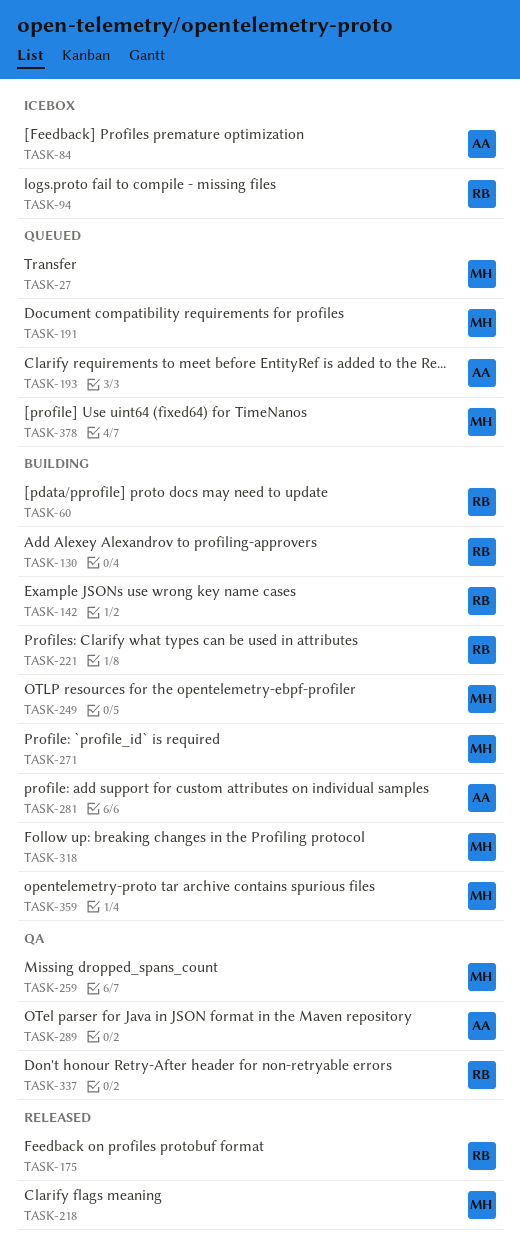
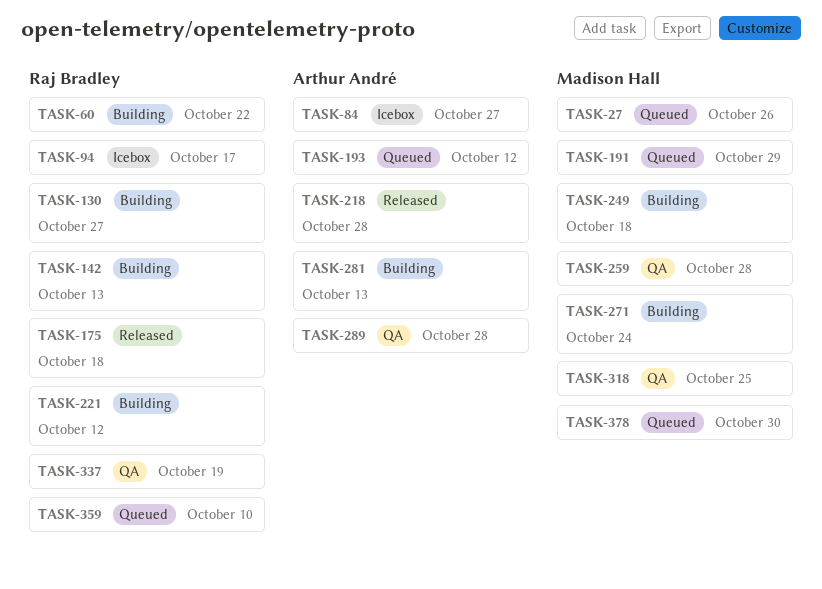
TASK-218, owner: Madison Hall -> Arthur André
TASK-318, status: Building -> QA
TASK-359, status: Building -> Queued
TASK-359, owner: Madison Hall -> Raj Bradley

